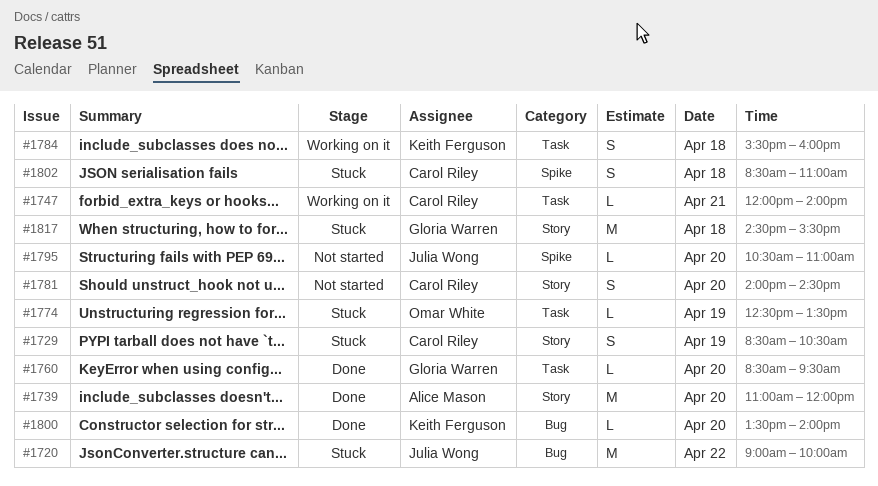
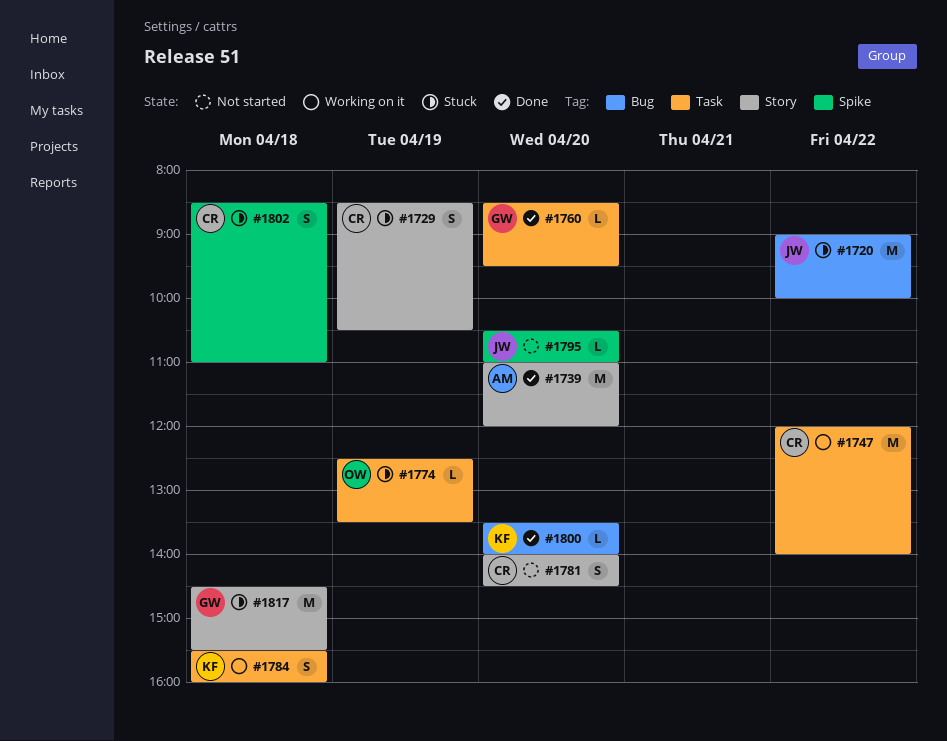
#1747, estimate: L -> M
#1747, day: Apr 21 -> Apr 22

